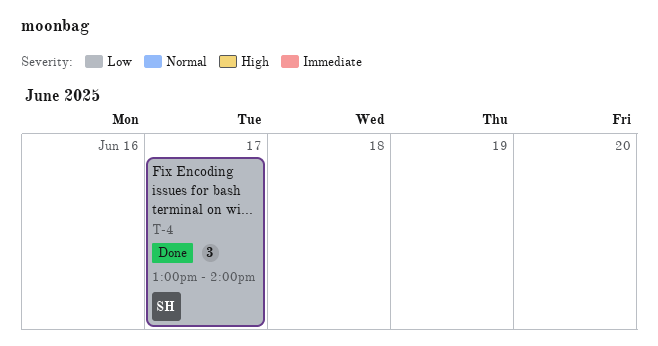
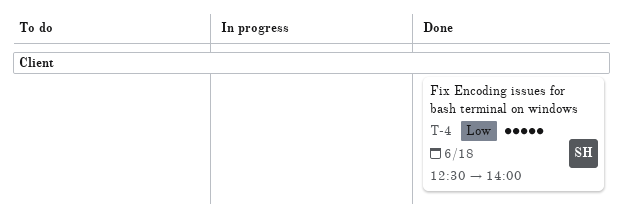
T-4, estimate: 3 -> 5
T-4, day: Jun 17 -> Jun 18
T-4, begins: 13:00 -> 12:30

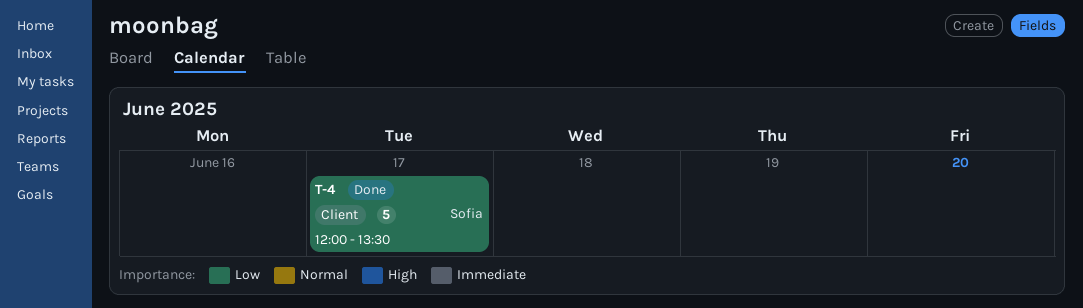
T-4, day: Jun 18 -> Jun 17
T-4, begins: 12:30 -> 12:00
T-4, ends: 14:00 -> 13:30

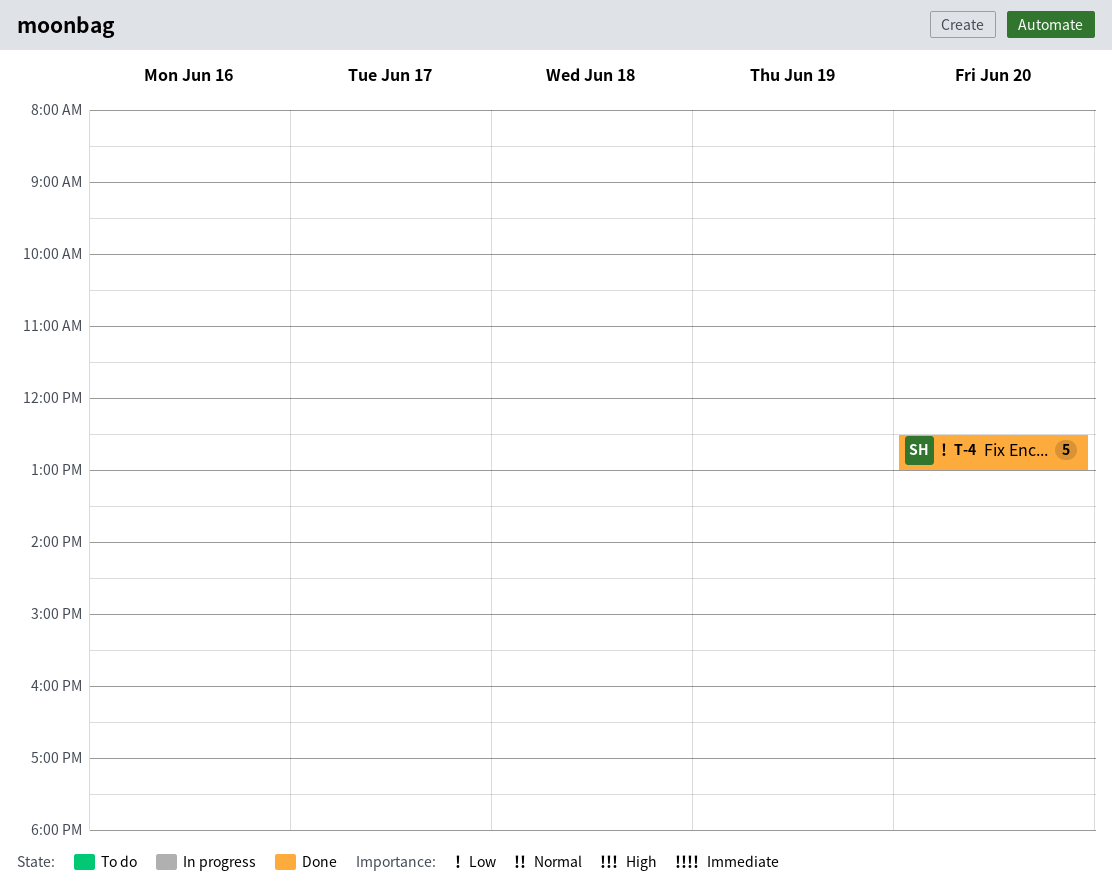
T-4, day: Jun 17 -> Jun 20
T-4, begins: 12:00 -> 12:30
T-4, ends: 13:30 -> 13:00

